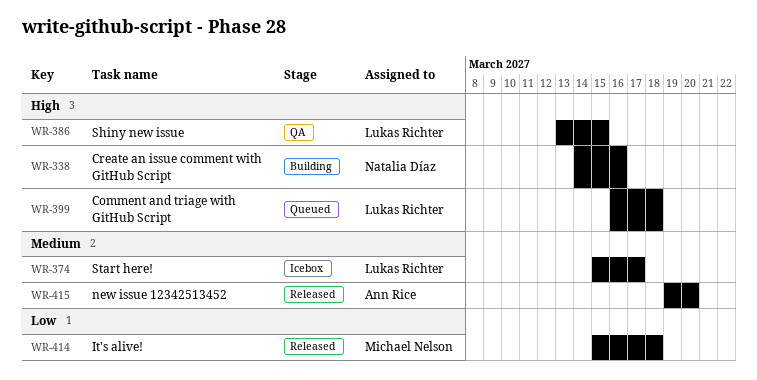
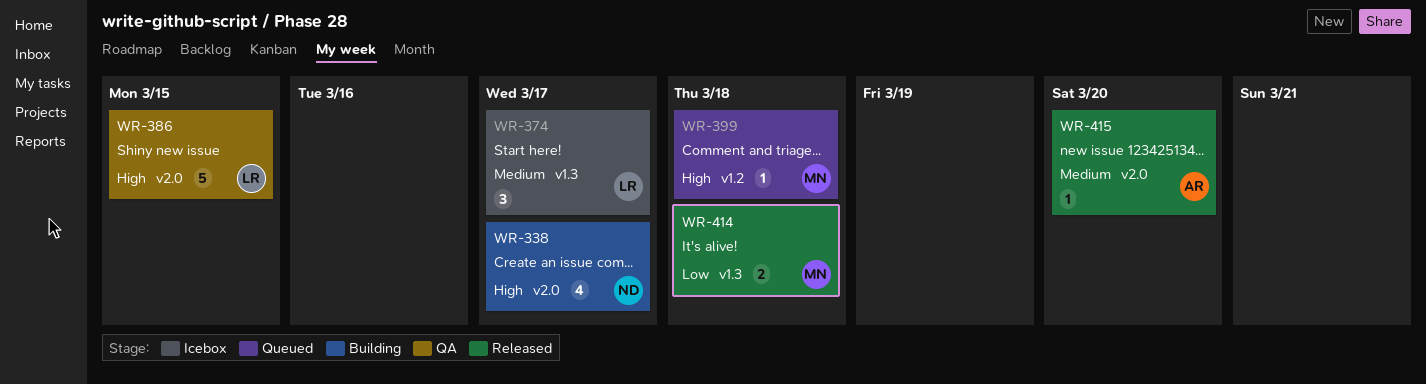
WR-338, due: Mar 16 -> Mar 17
WR-399, owner: Lukas Richter -> Michael Nelson

